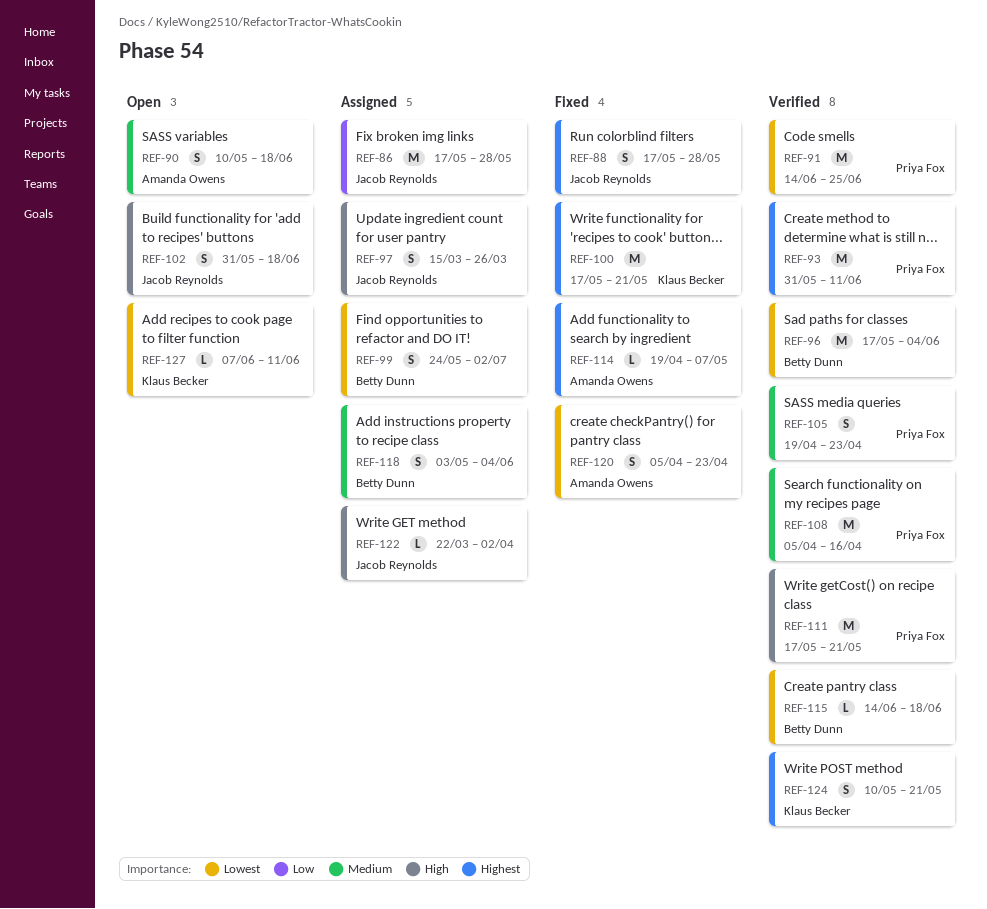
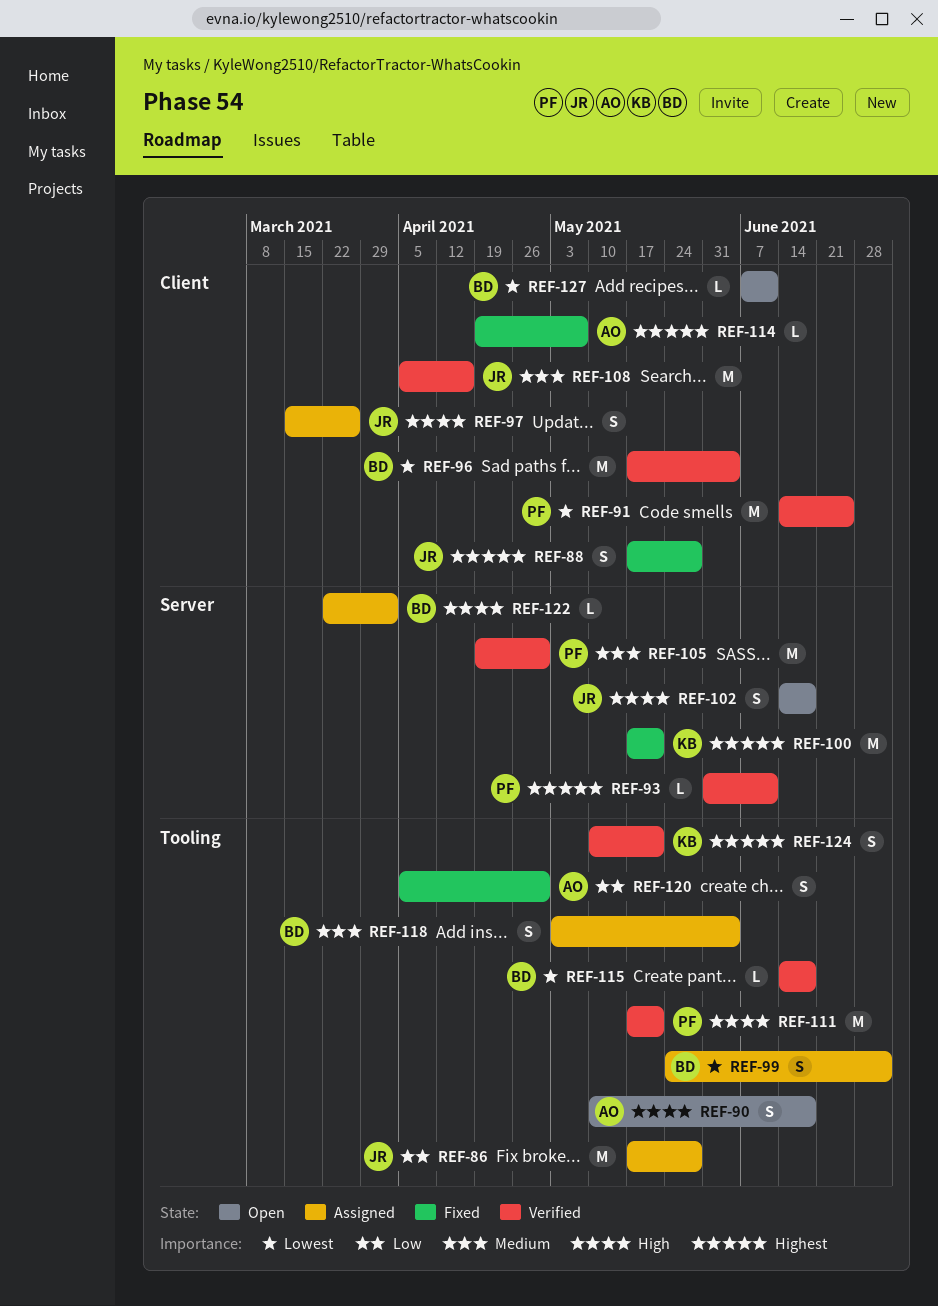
REF-90, priority: Medium -> High
REF-93, estimate: M -> L
REF-102, start: May 31 -> Jun 14
REF-105, estimate: S -> M
REF-105, due: Apr 23 -> Apr 30
REF-108, owner: Priya Fox -> Jacob Reynolds
REF-120, priority: Lowest -> Low
REF-120, due: Apr 23 -> Apr 30
REF-122, owner: Jacob Reynolds -> Betty Dunn
REF-127, owner: Klaus Becker -> Betty Dunn

